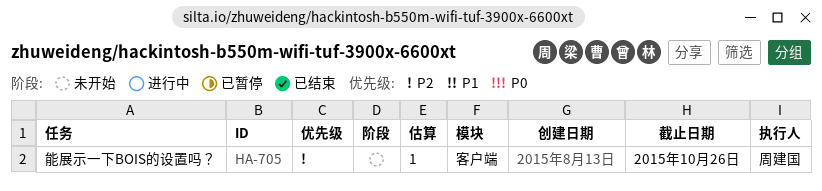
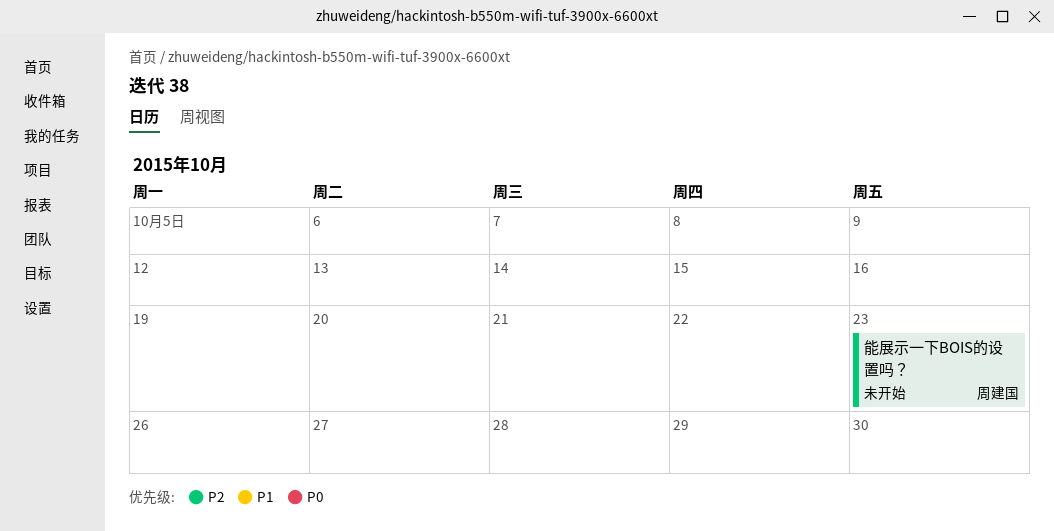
能展示一下BOIS的设置吗？, due: Oct 26 -> Oct 23

